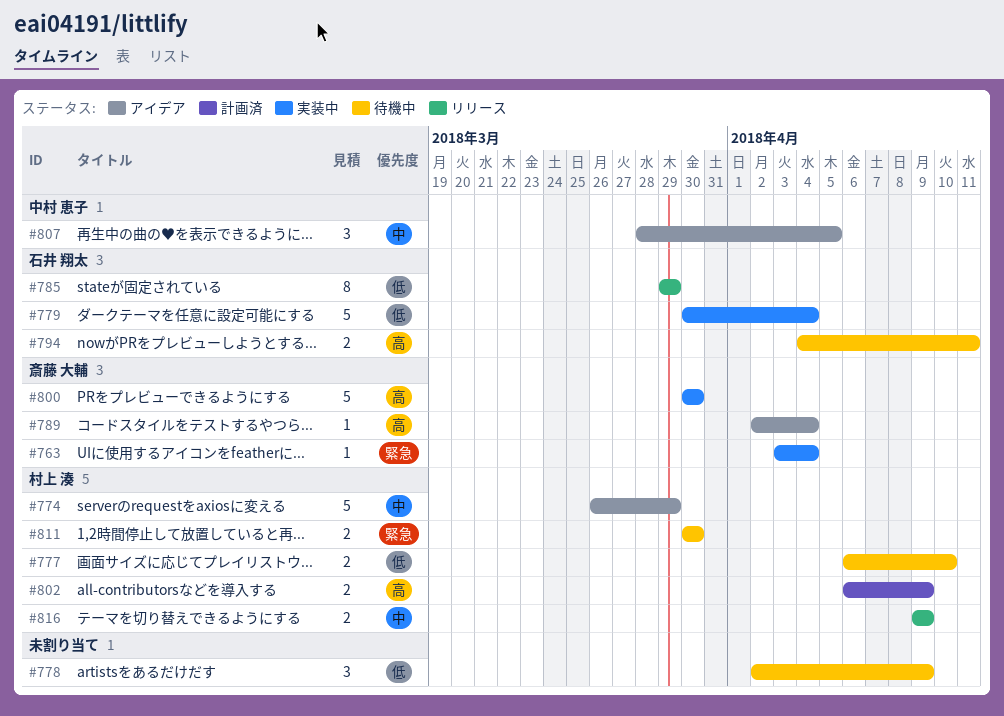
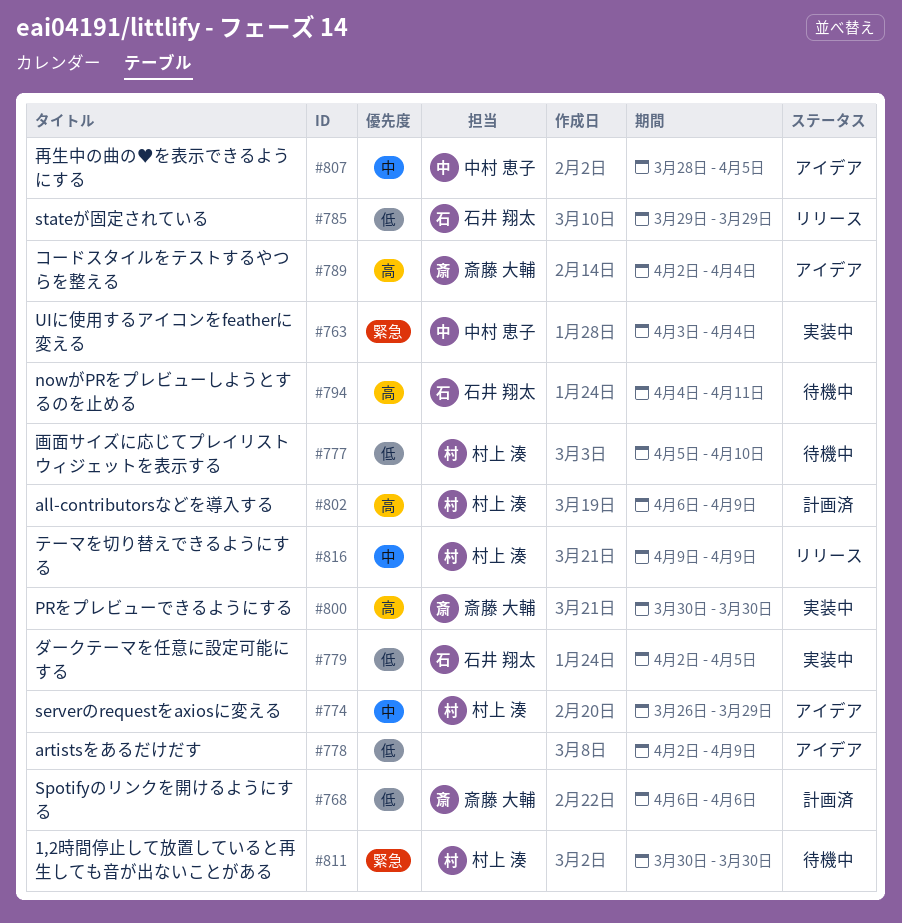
#763, owner: 斎藤 大輔 -> 中村 恵子
#768: none -> present
#777, start: Apr 6 -> Apr 5
#778, status: 待機中 -> アイデア
#779, start: Mar 30 -> Apr 2
#779, due: Apr 4 -> Apr 5

